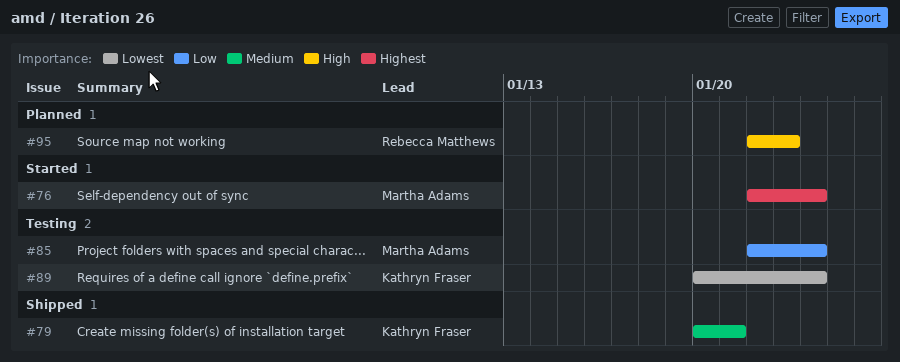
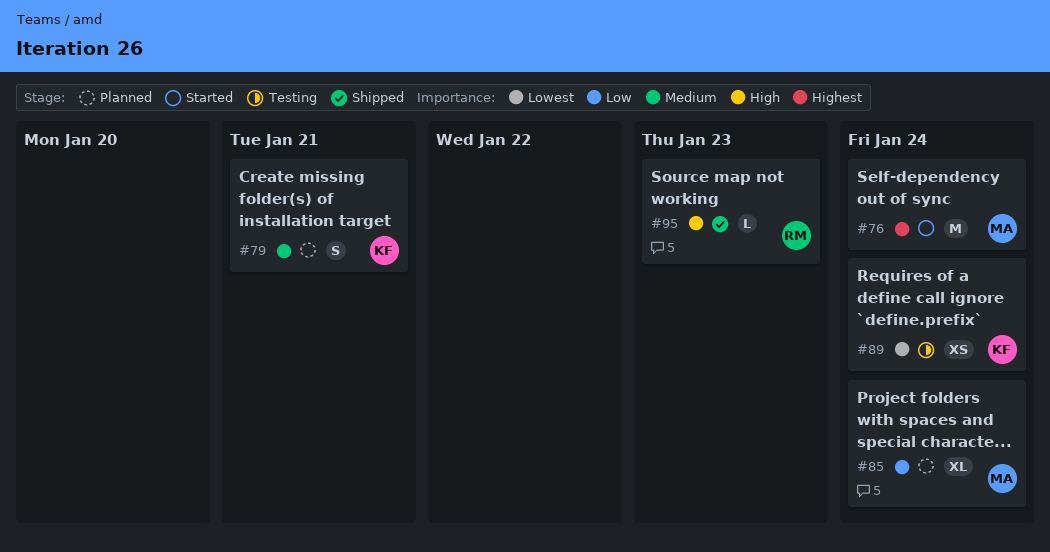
#79, status: Shipped -> Planned
#85, status: Testing -> Planned
#95, status: Planned -> Shipped

